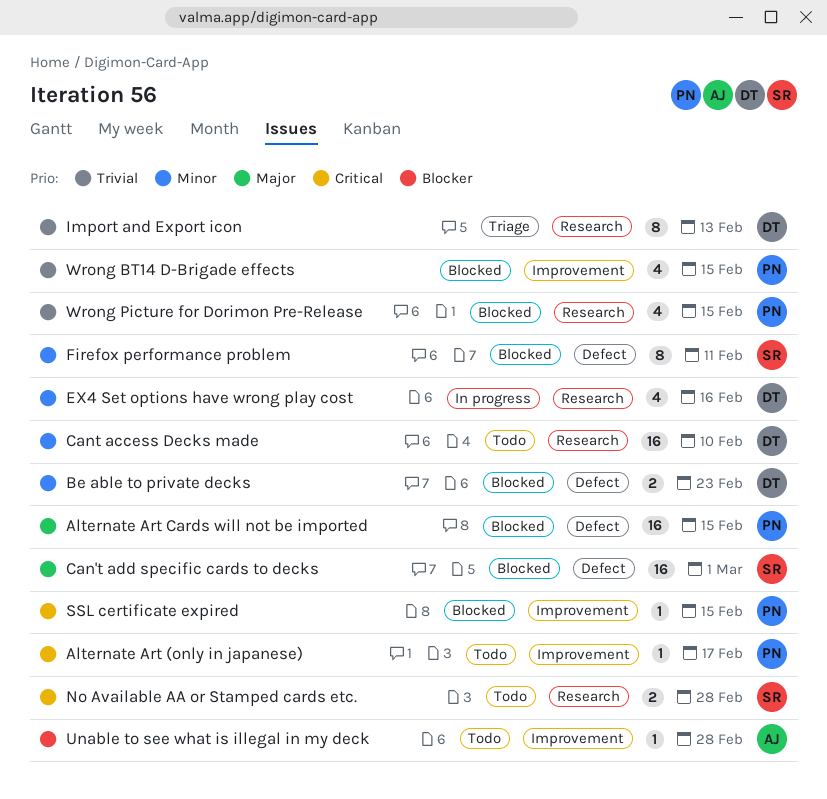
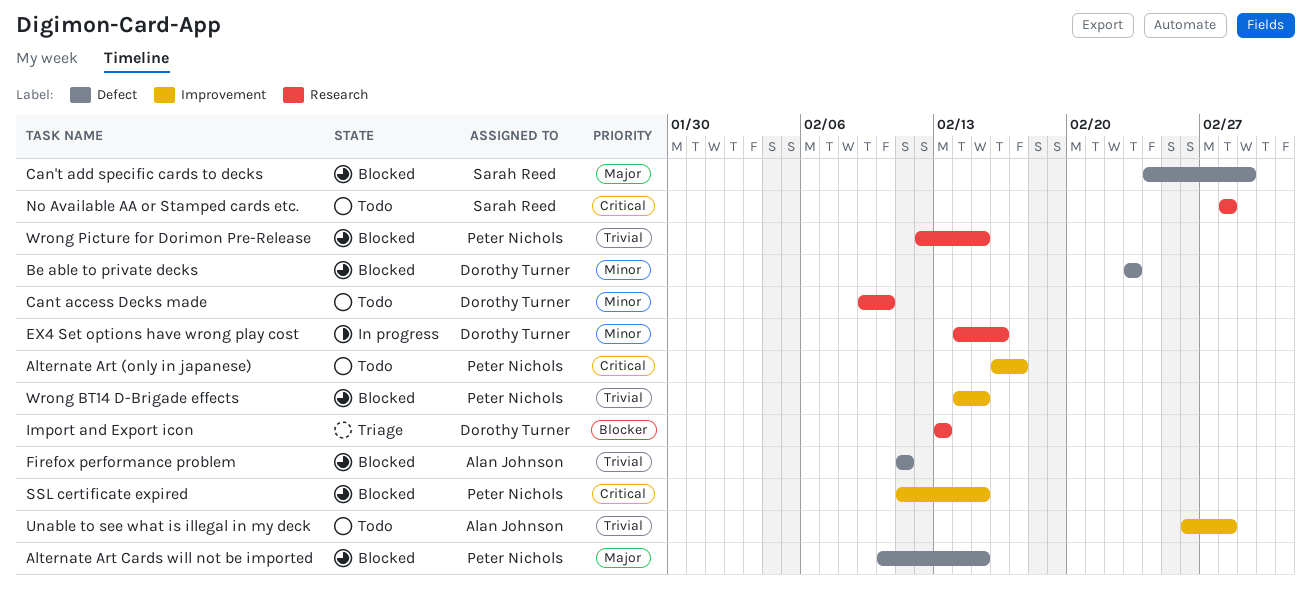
Firefox performance problem, owner: Sarah Reed -> Alan Johnson
Firefox performance problem, priority: Minor -> Trivial
Import and Export icon, priority: Trivial -> Blocker
Unable to see what is illegal in my deck, priority: Blocker -> Trivial

